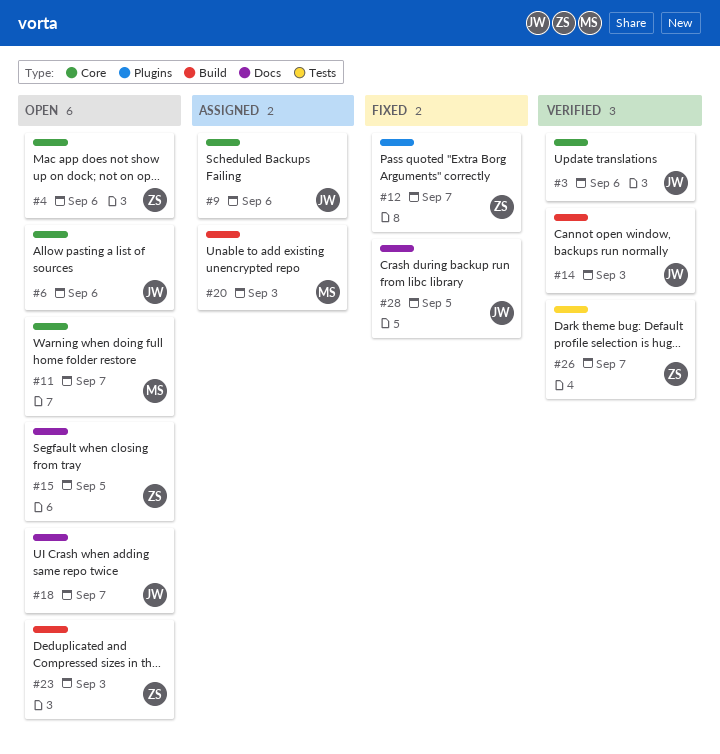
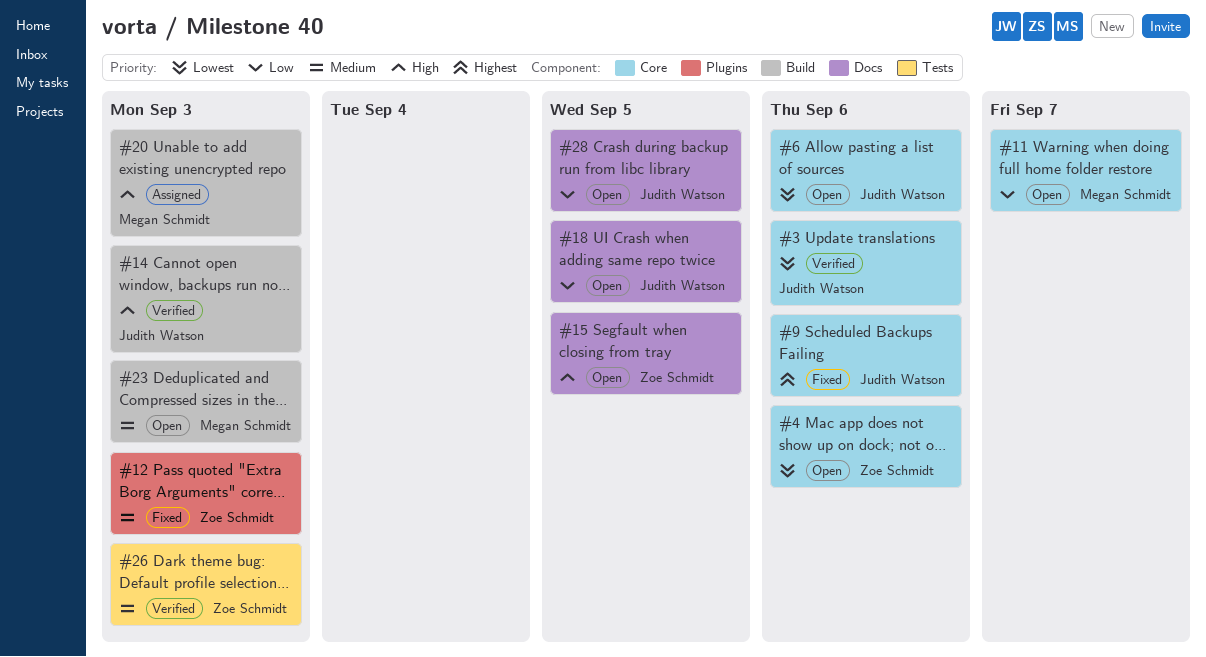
#9, status: Assigned -> Fixed
#12, due: Sep 7 -> Sep 3
#18, due: Sep 7 -> Sep 5
#23, owner: Zoe Schmidt -> Megan Schmidt
#26, due: Sep 7 -> Sep 3
#28, status: Fixed -> Open

